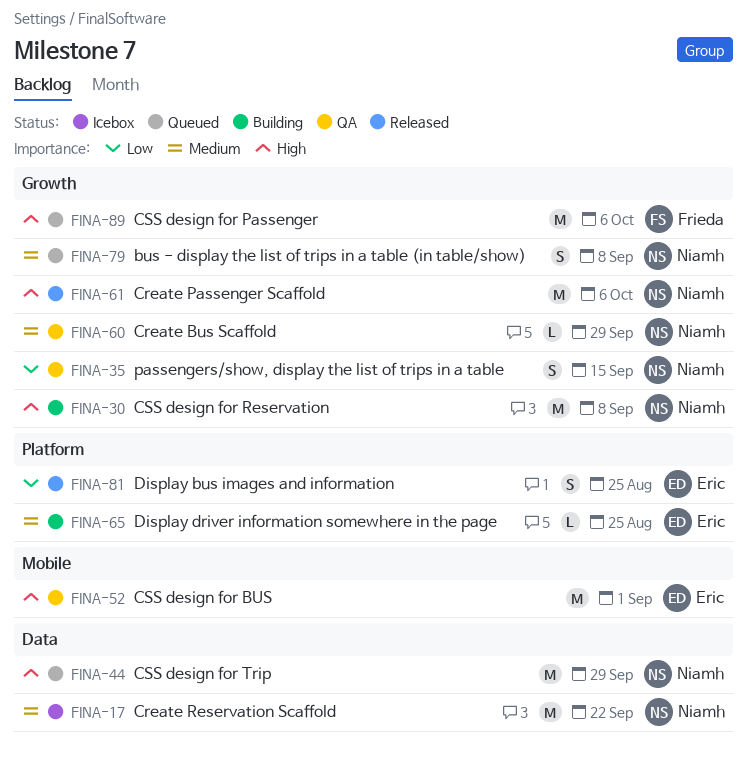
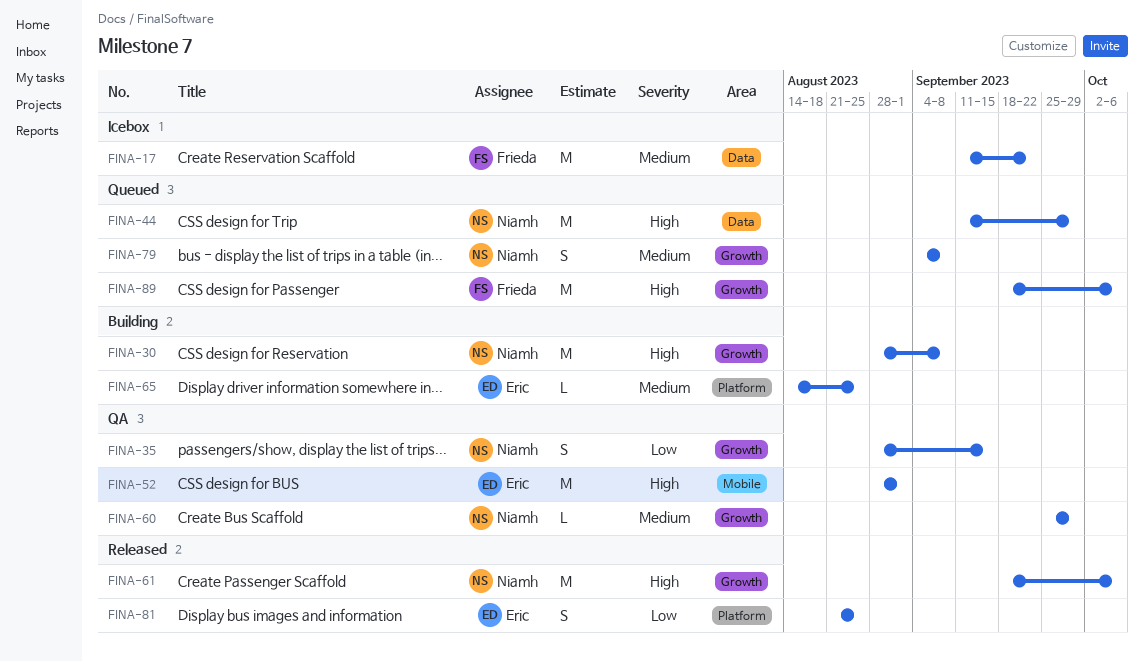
FINA-17, owner: Niamh -> Frieda

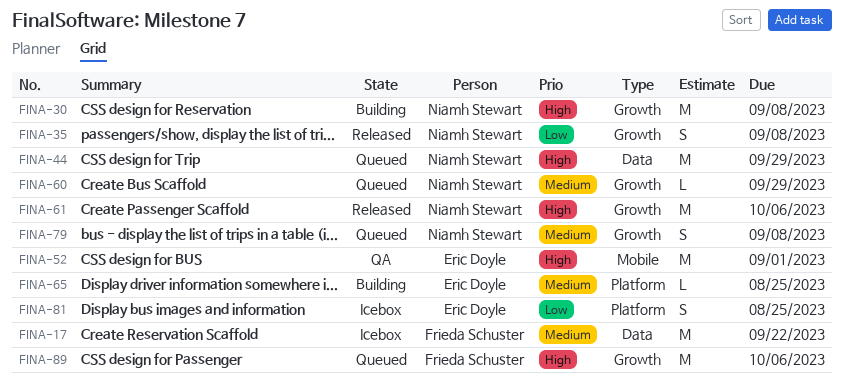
FINA-35, status: QA -> Released
FINA-35, due: Sep 15 -> Sep 8
FINA-60, status: QA -> Queued
FINA-81, status: Released -> Icebox

